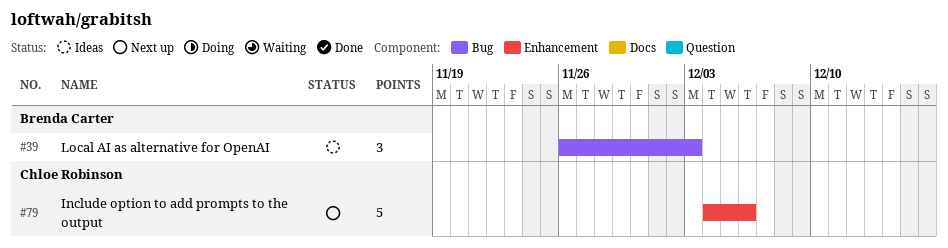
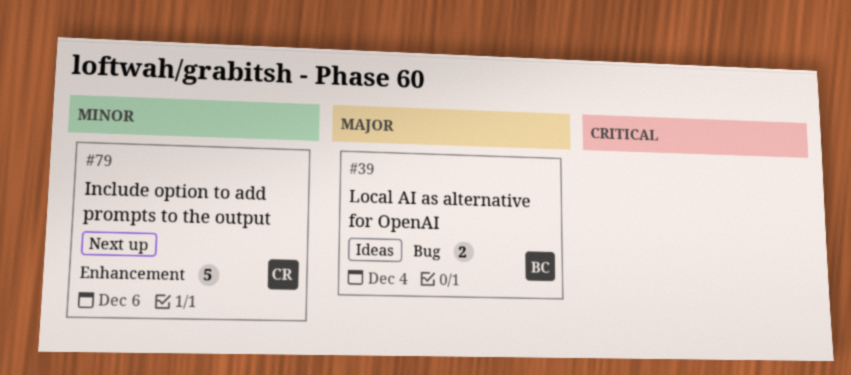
#39, estimate: 3 -> 2
#39, due: Dec 3 -> Dec 4

